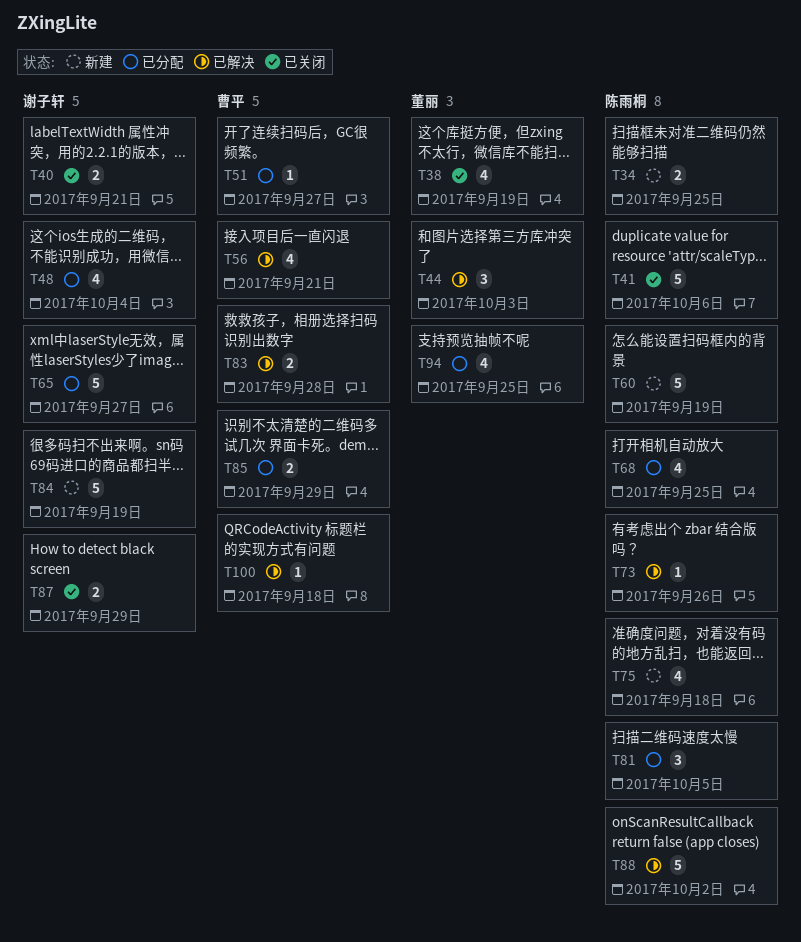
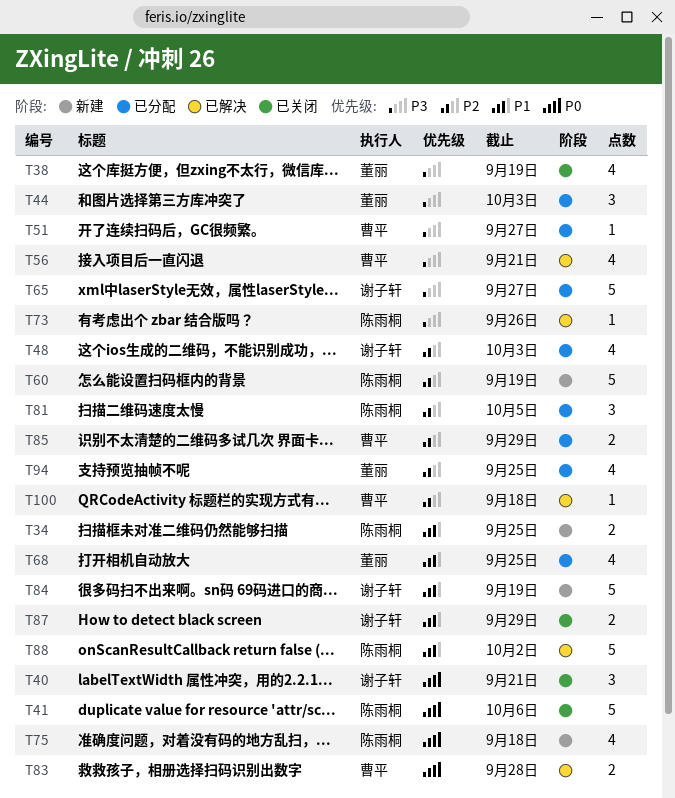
T40, estimate: 2 -> 3
T44, status: 已解决 -> 已分配
T48, due: Oct 4 -> Oct 3
T68, owner: 陈雨桐 -> 董丽

